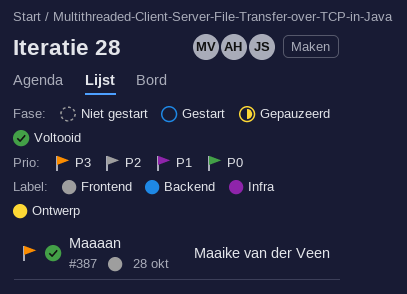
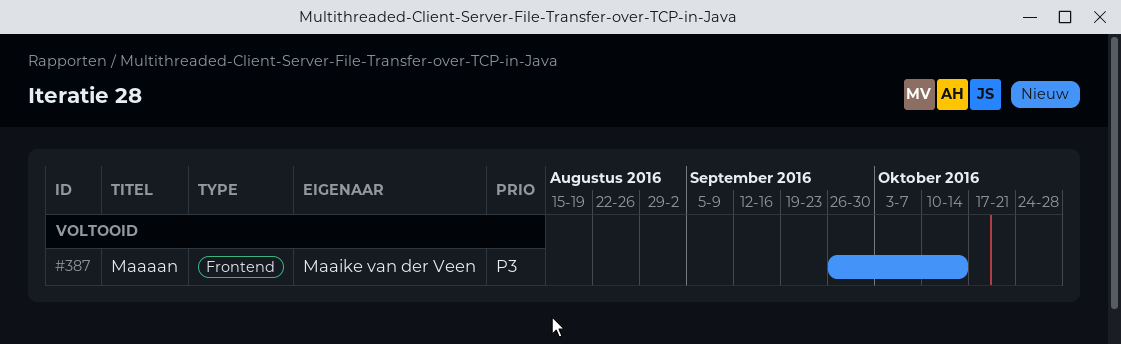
#387, due: Oct 28 -> Oct 14

